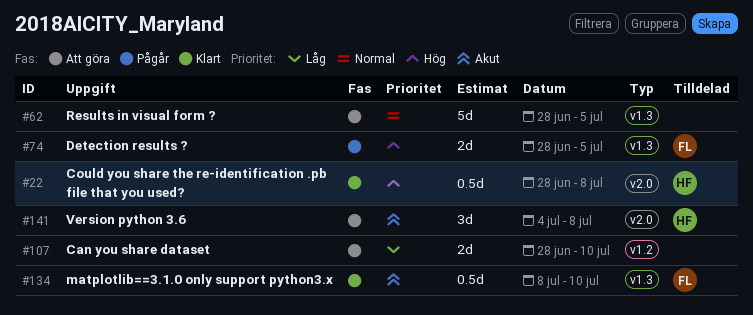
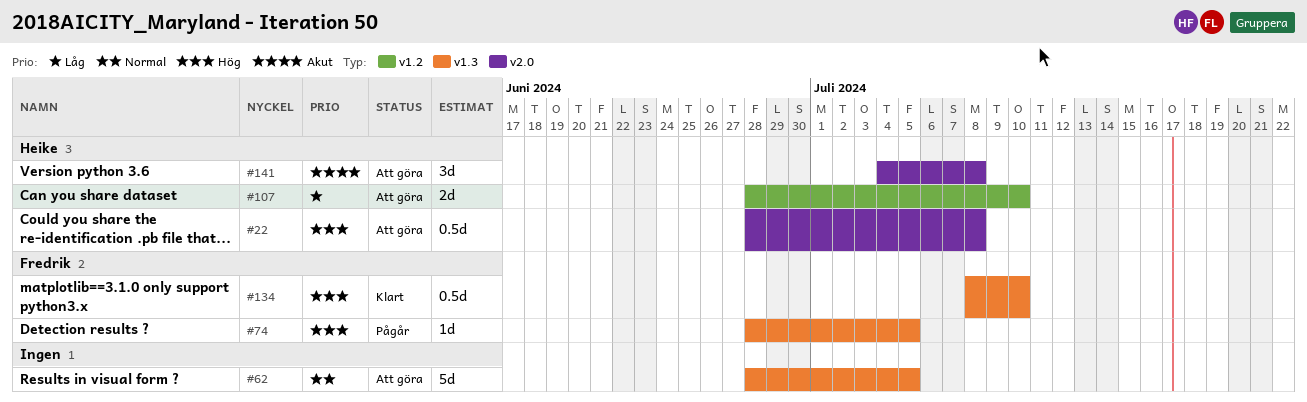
#22, status: Klart -> Att göra
#74, estimate: 2d -> 1d
#107, owner: none -> Heike
#134, priority: Akut -> Hög

